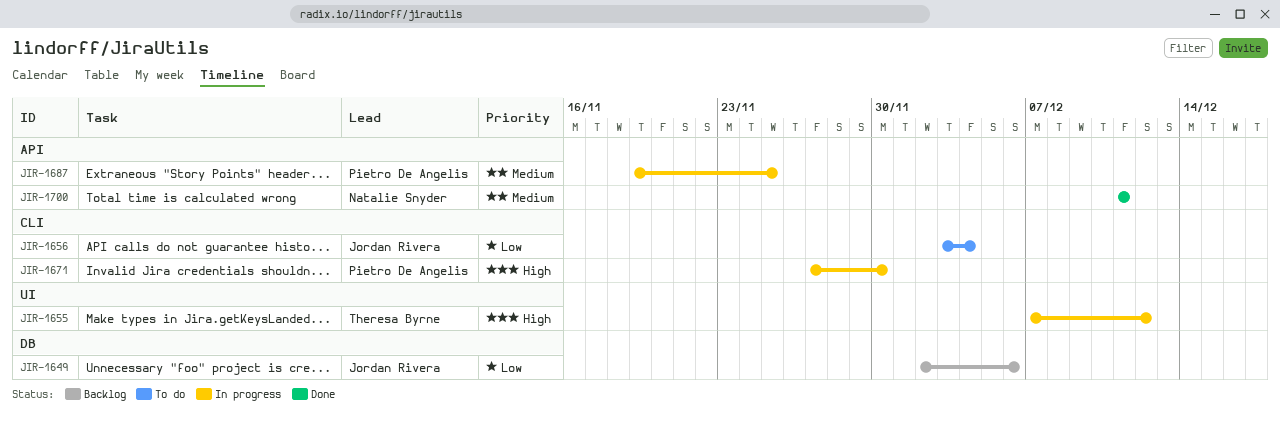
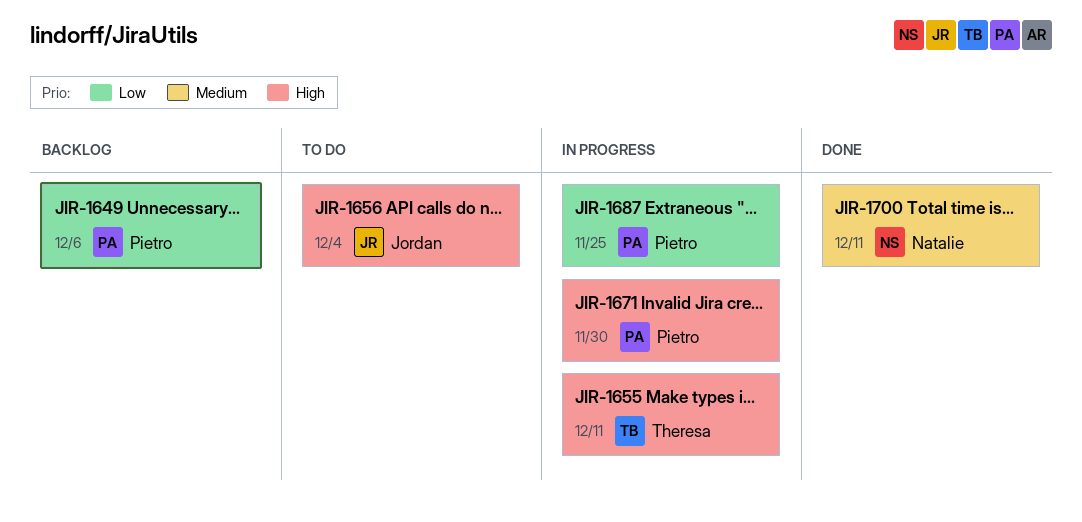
JIR-1649, owner: Jordan Rivera -> Pietro De Angelis
JIR-1655, due: Dec 12 -> Dec 11
JIR-1656, priority: Low -> High
JIR-1687, priority: Medium -> Low

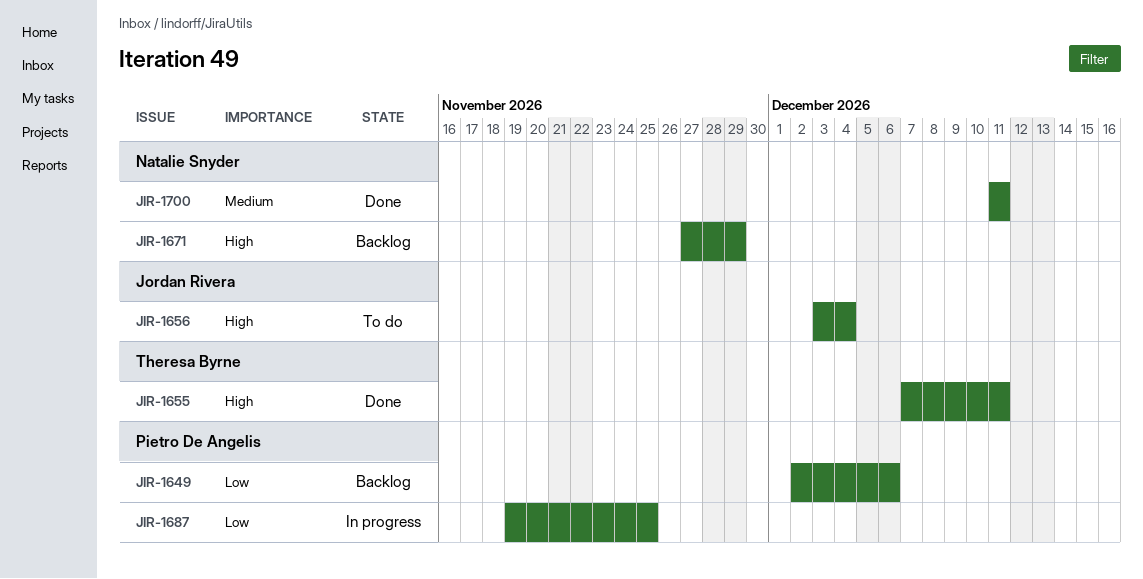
JIR-1655, status: In progress -> Done
JIR-1671, status: In progress -> Backlog
JIR-1671, owner: Pietro De Angelis -> Natalie Snyder
JIR-1671, due: Nov 30 -> Nov 29

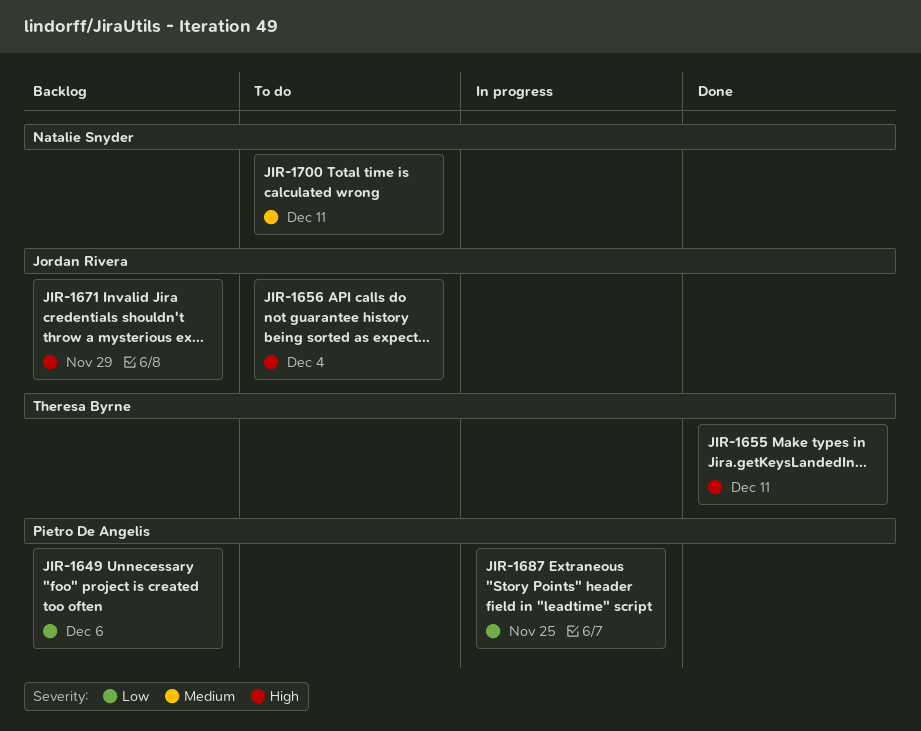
JIR-1671, owner: Natalie Snyder -> Jordan Rivera
JIR-1700, status: Done -> To do

